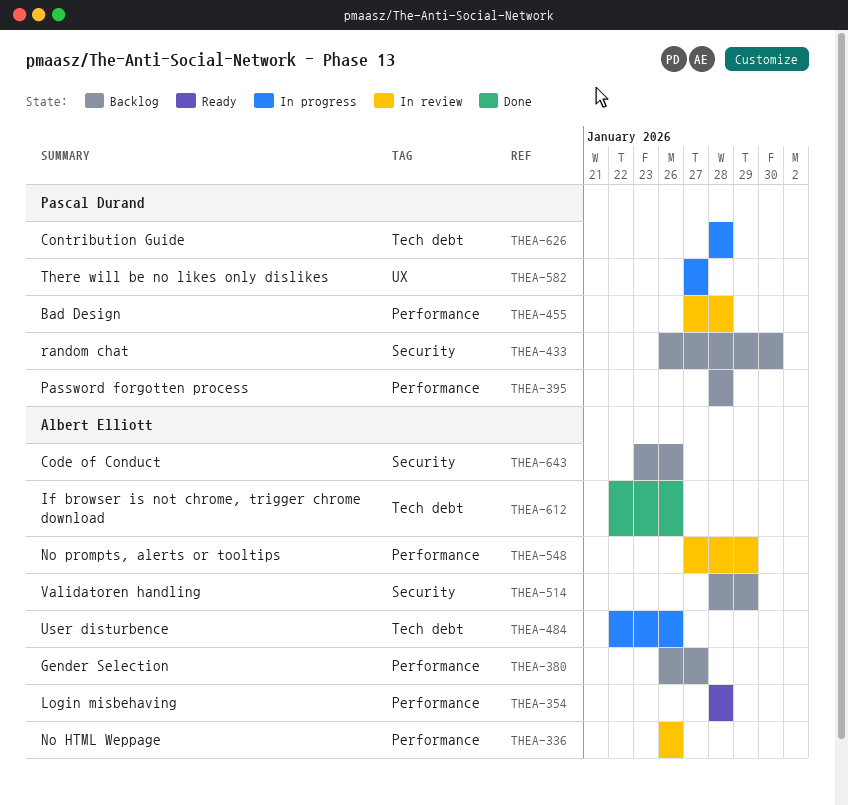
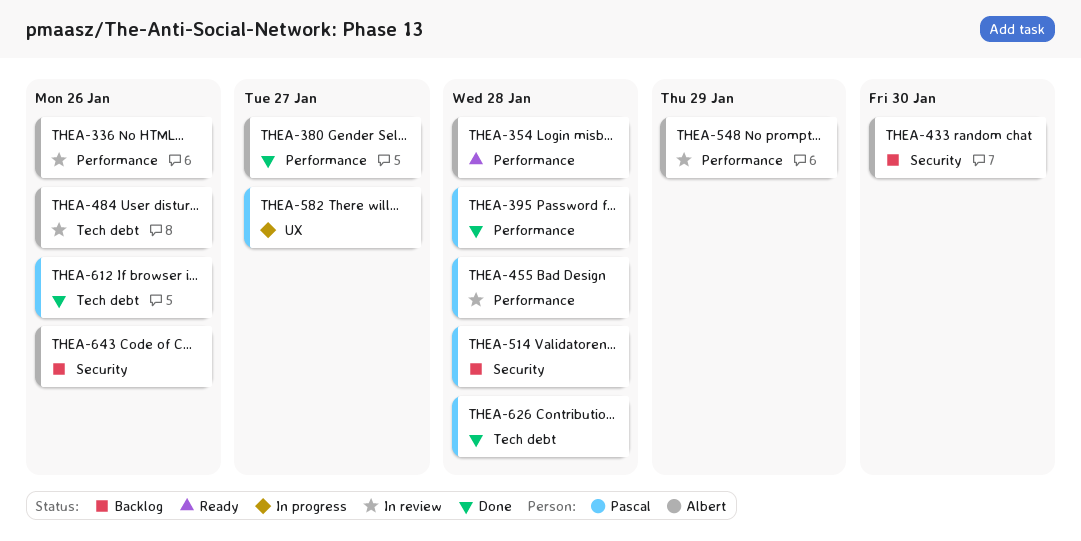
THEA-380, status: Backlog -> Done
THEA-395, status: Backlog -> Done
THEA-433, owner: Pascal Durand -> Albert Elliott
THEA-484, status: In progress -> In review
THEA-514, owner: Albert Elliott -> Pascal Durand
THEA-514, due: Jan 29 -> Jan 28
THEA-612, owner: Albert Elliott -> Pascal Durand
THEA-626, status: In progress -> Done

